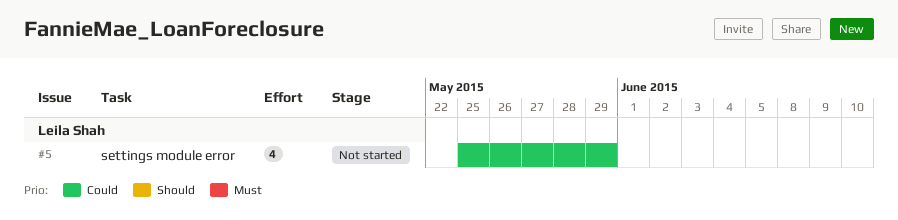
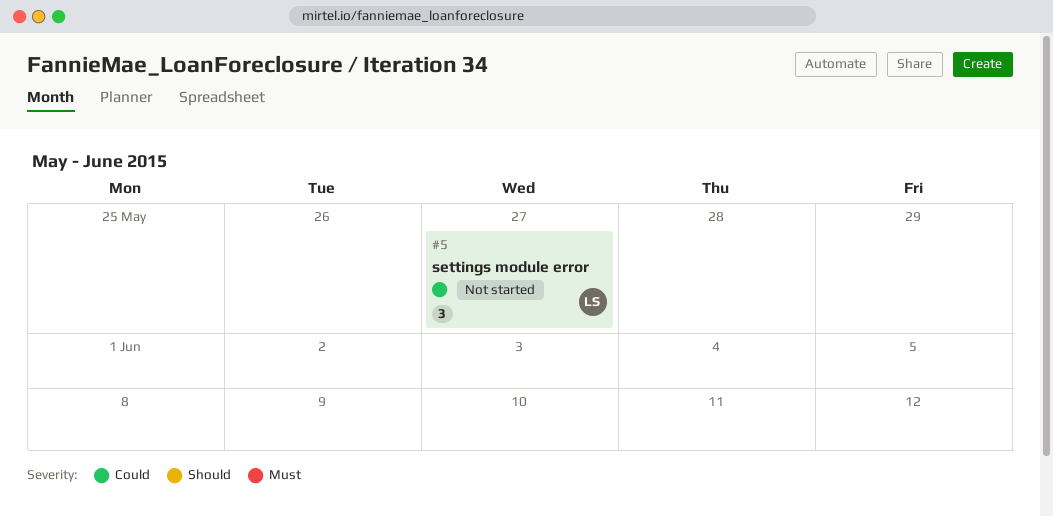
#5, estimate: 4 -> 3
#5, due: May 29 -> May 27

